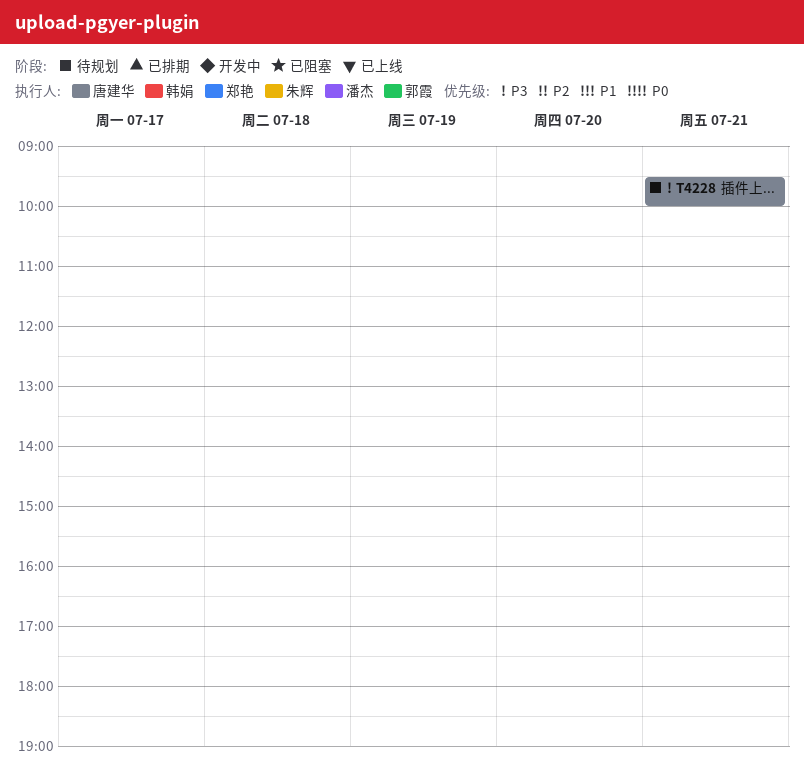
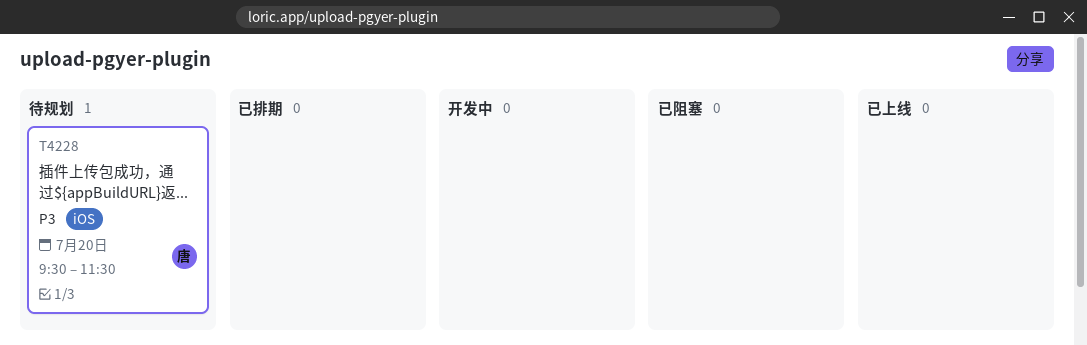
T4228, day: Jul 21 -> Jul 20
T4228, ends: 10:00 -> 11:30

